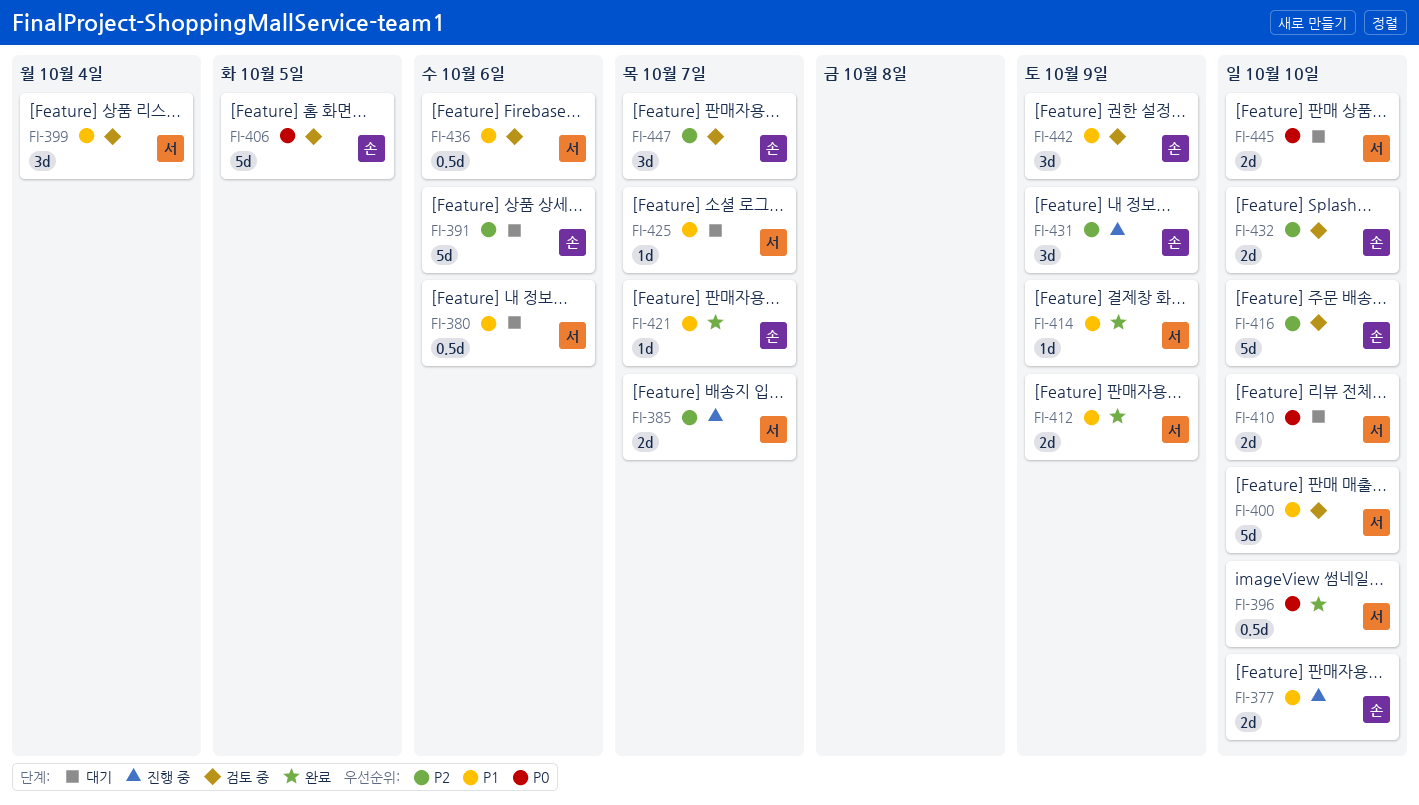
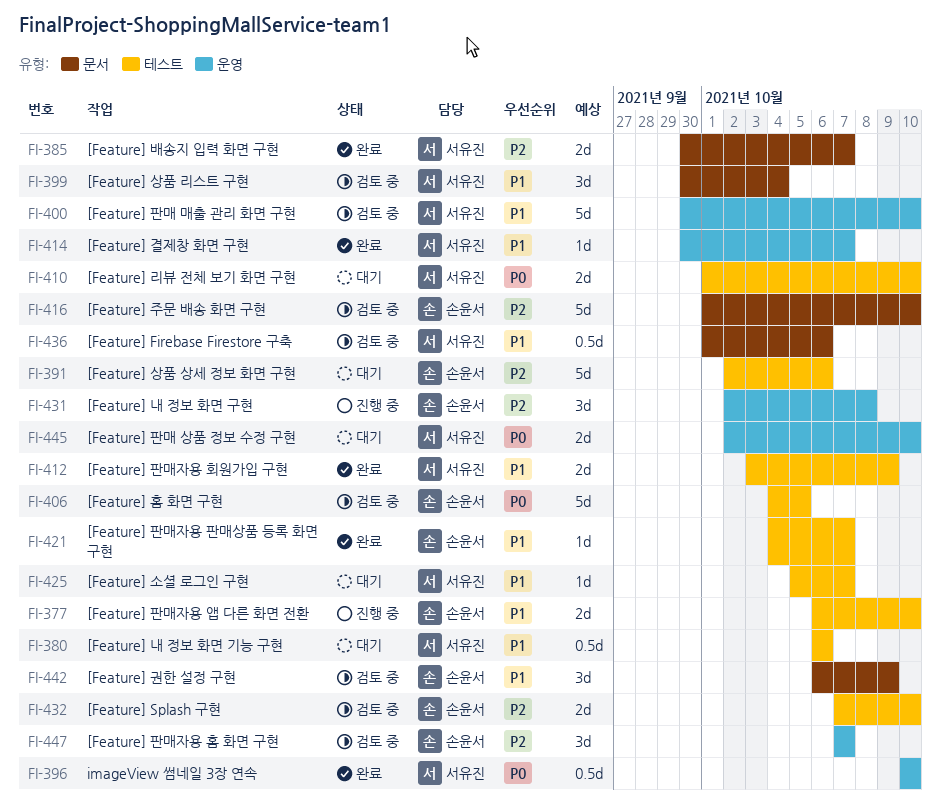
FI-385, status: 진행 중 -> 완료
FI-414, due: Oct 9 -> Oct 7
FI-431, due: Oct 9 -> Oct 8

